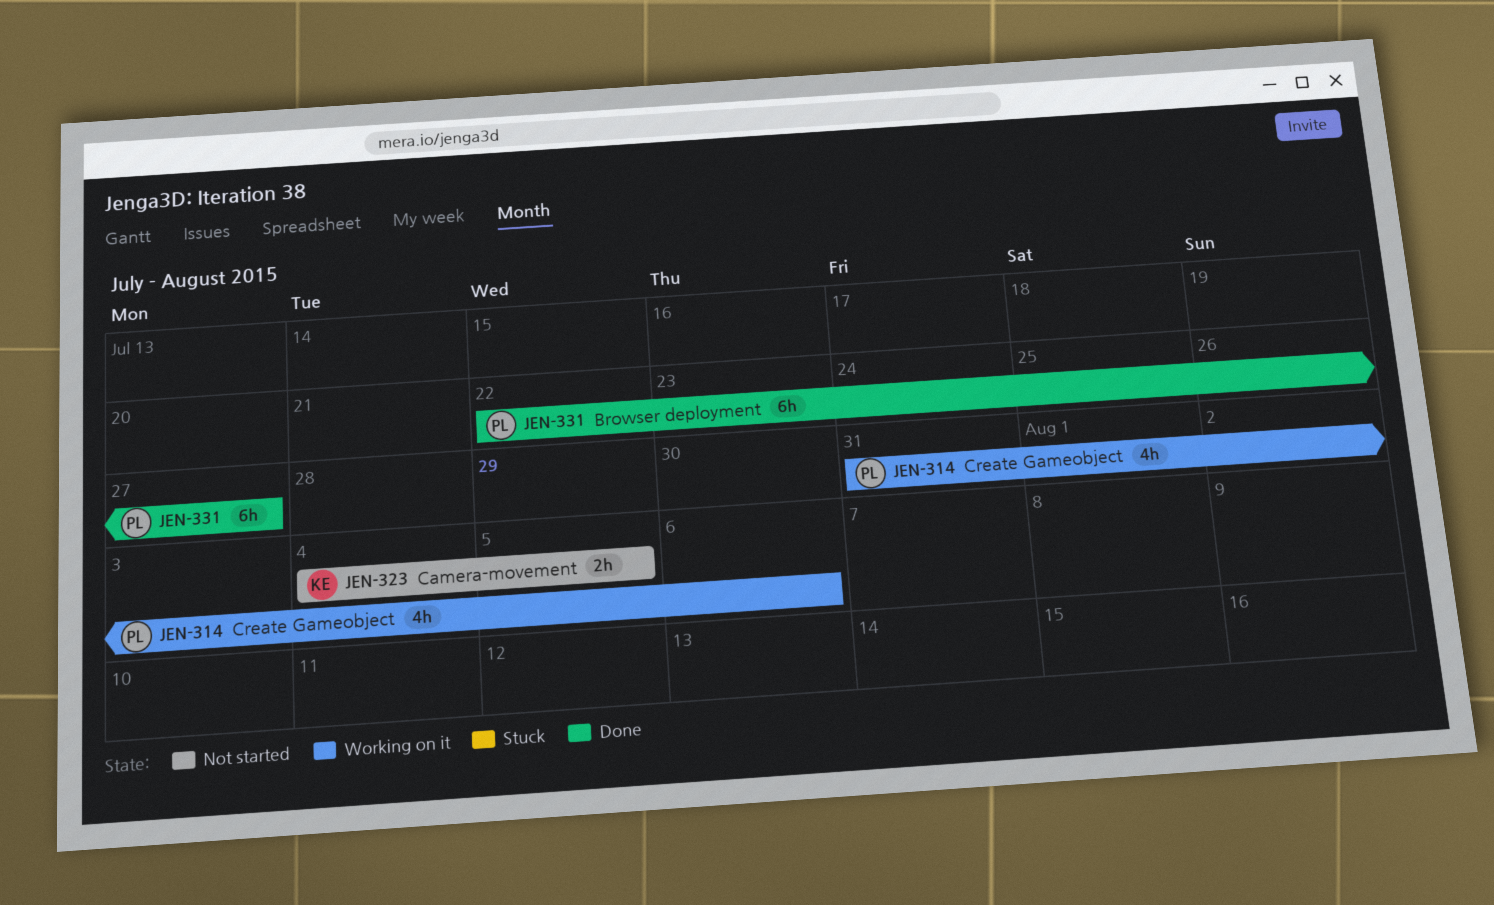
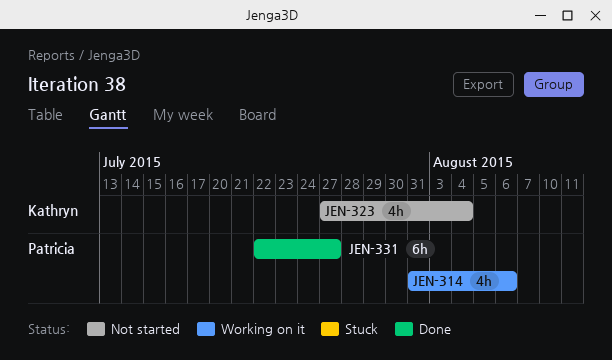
JEN-323, estimate: 2h -> 4h
JEN-323, start: Aug 4 -> Jul 27
JEN-323, due: Aug 5 -> Aug 4

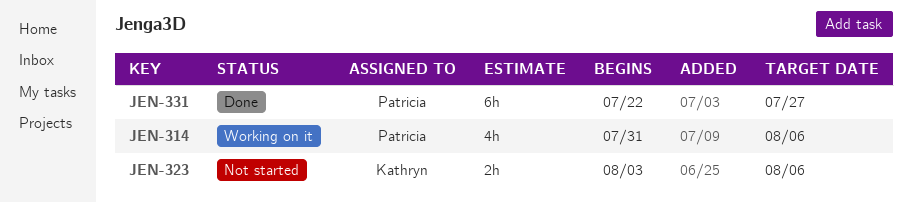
JEN-323, estimate: 4h -> 2h
JEN-323, start: Jul 27 -> Aug 3
JEN-323, due: Aug 4 -> Aug 6

